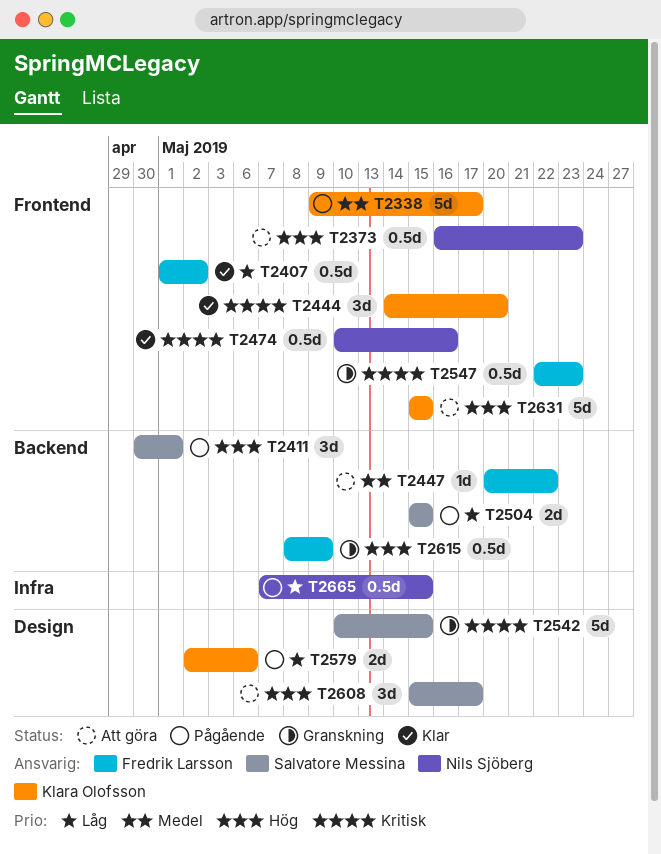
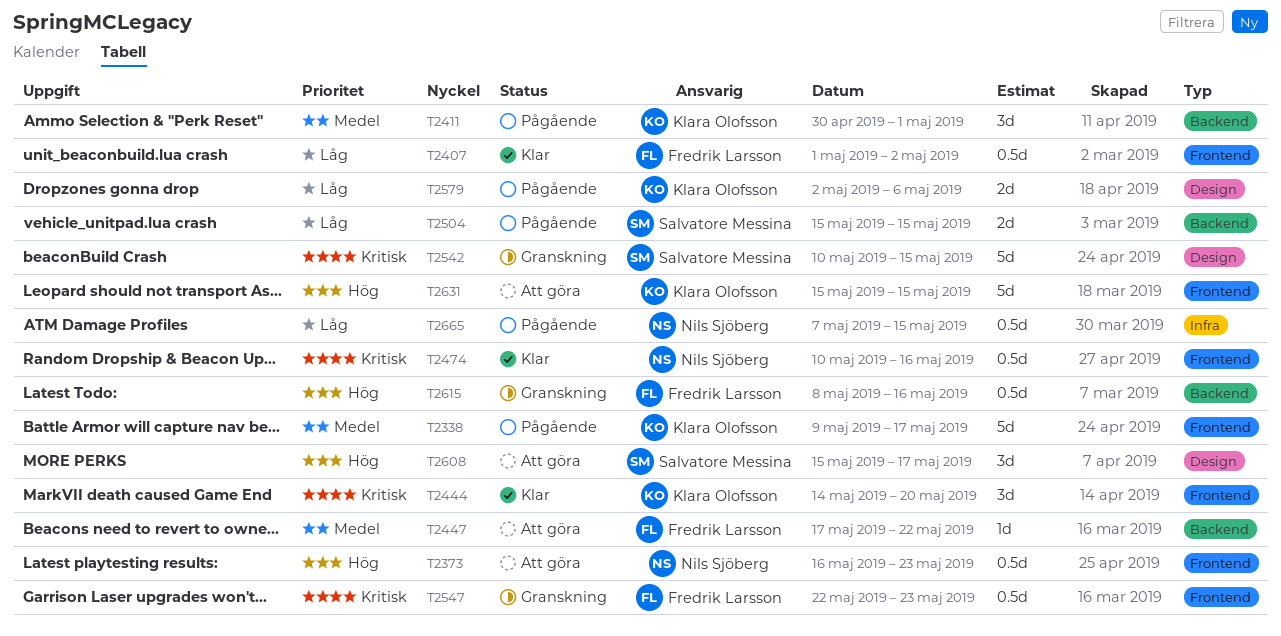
T2411, owner: Salvatore Messina -> Klara Olofsson
T2411, priority: Hög -> Medel
T2447, start: May 20 -> May 17
T2615, due: May 9 -> May 16

